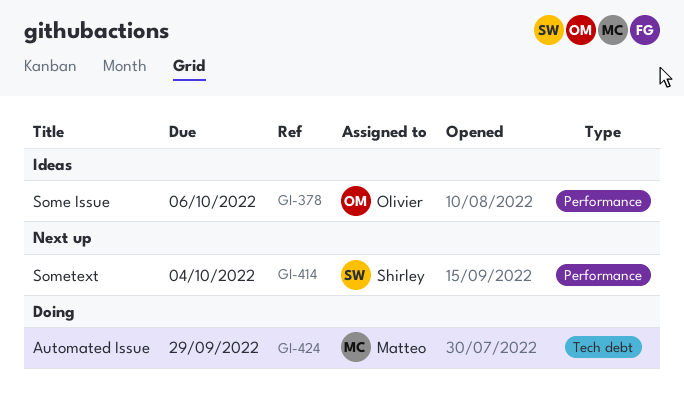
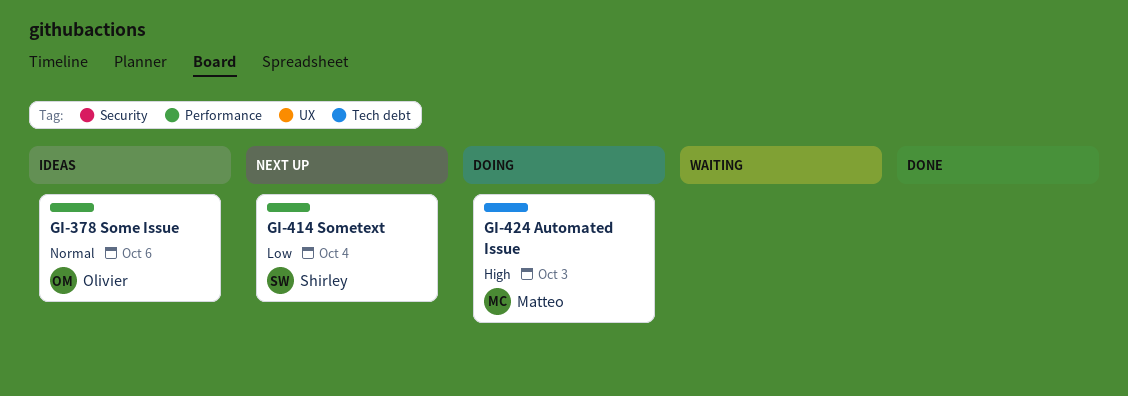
GI-424, due: Sep 29 -> Oct 3

